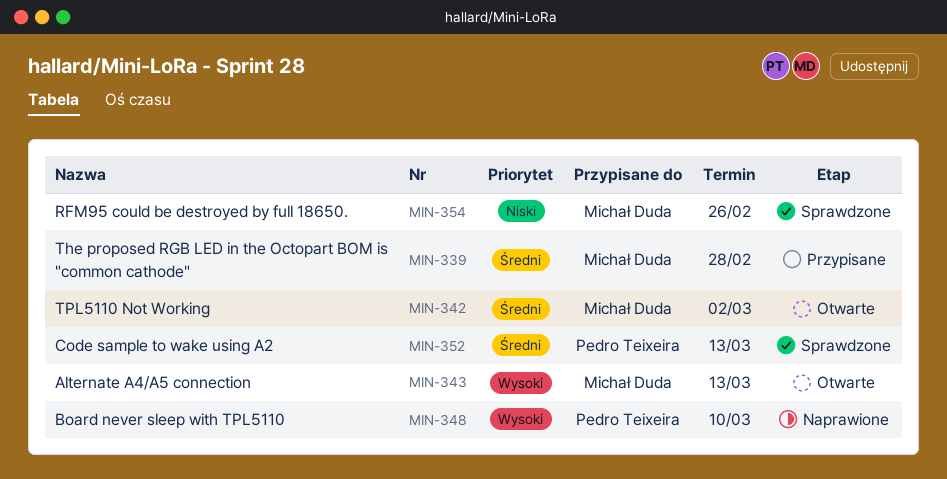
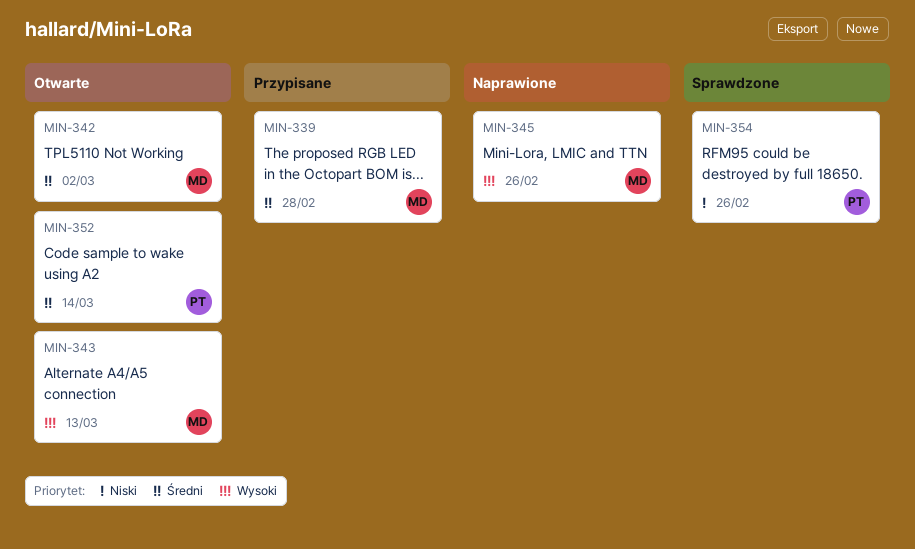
MIN-345: none -> present
MIN-348: present -> none
MIN-352, status: Sprawdzone -> Otwarte
MIN-352, due: Mar 13 -> Mar 14
MIN-354, owner: Michał Duda -> Pedro Teixeira

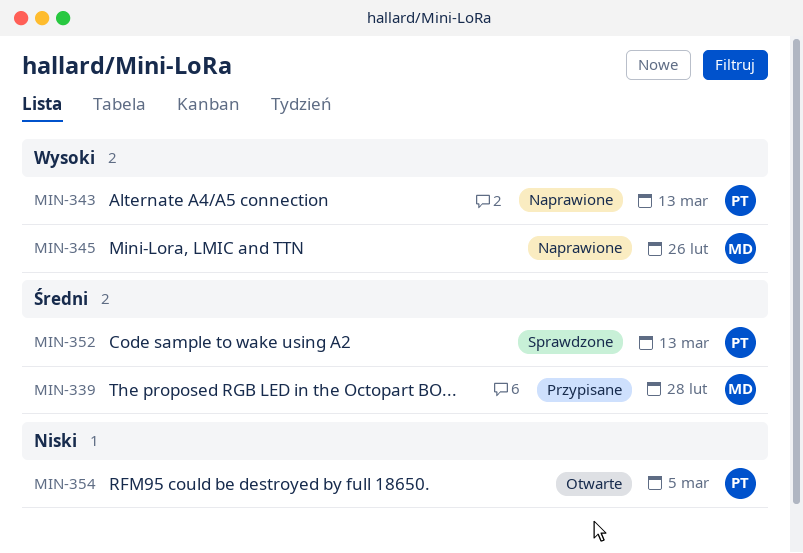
MIN-342: present -> none
MIN-343, status: Otwarte -> Naprawione
MIN-343, owner: MD -> PT
MIN-352, status: Otwarte -> Sprawdzone
MIN-352, due: Mar 14 -> Mar 13
MIN-354, status: Sprawdzone -> Otwarte
MIN-354, due: Feb 26 -> Mar 5

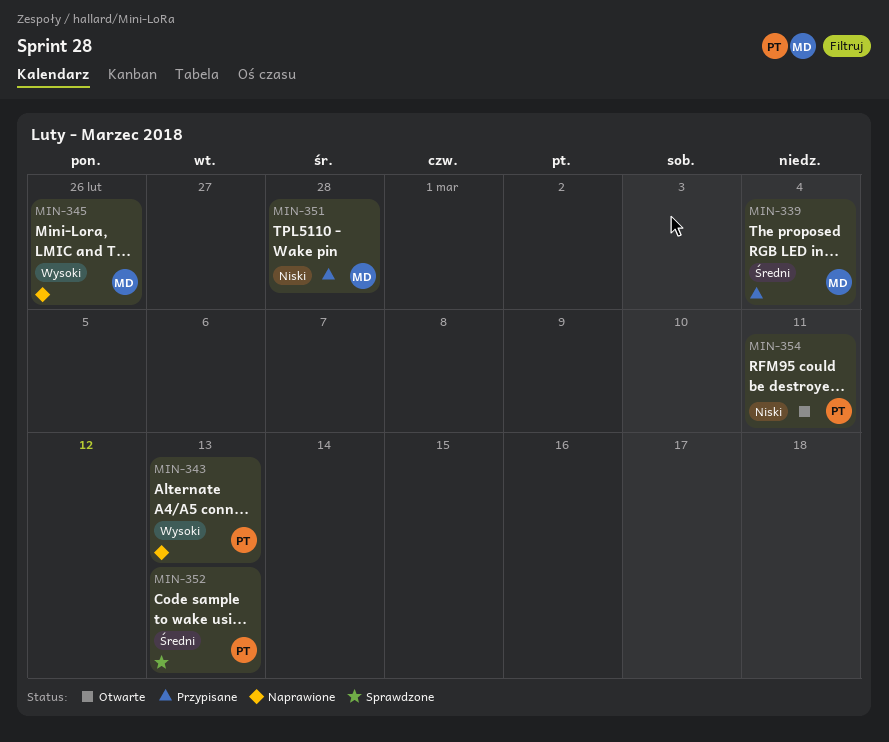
MIN-339, due: Feb 28 -> Mar 4
MIN-351: none -> present
MIN-354, due: Mar 5 -> Mar 11

